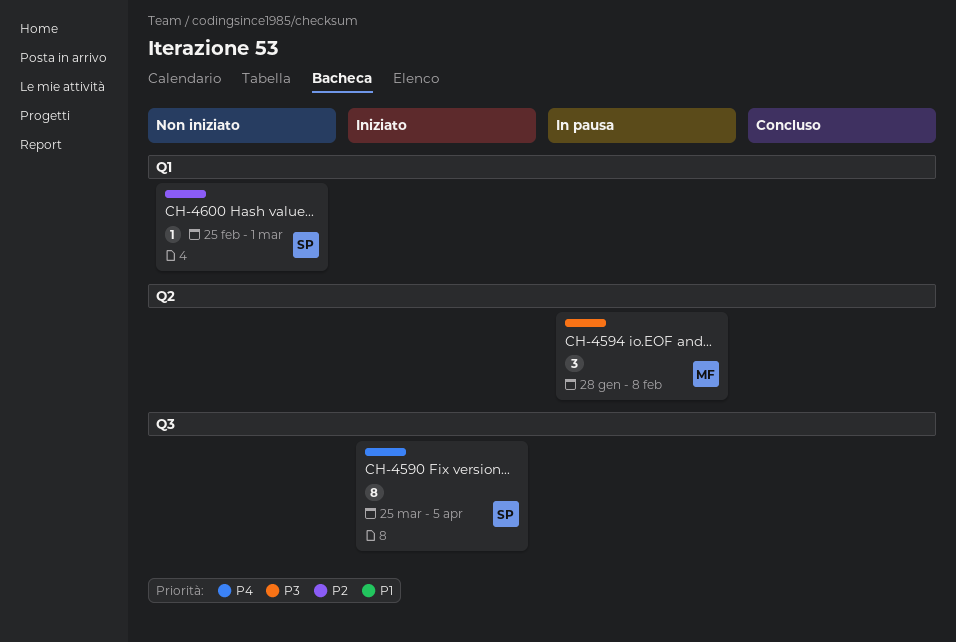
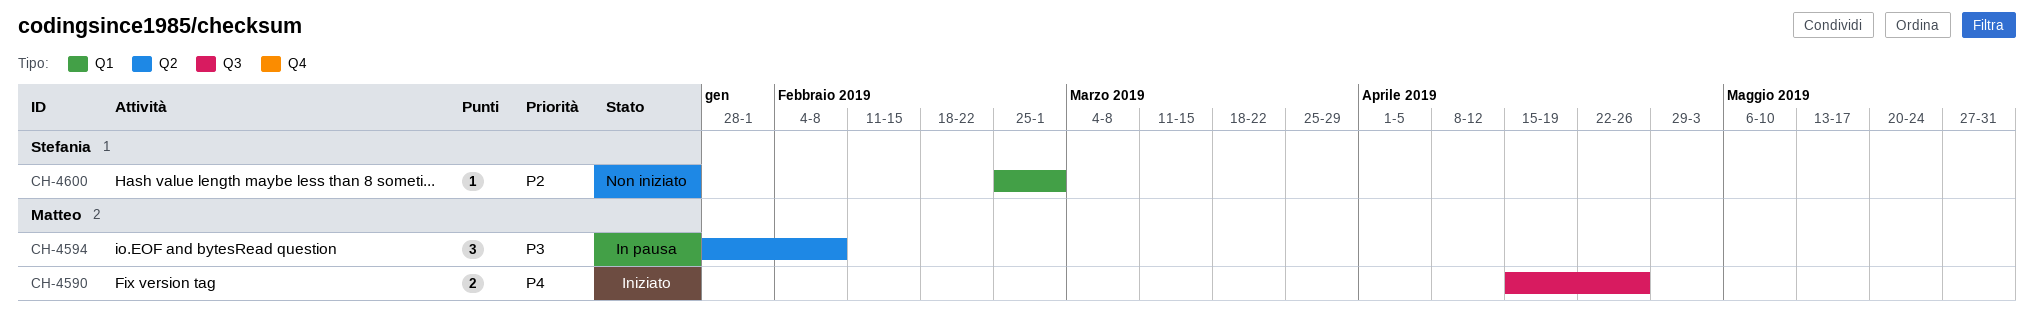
CH-4590, owner: Stefania -> Matteo
CH-4590, estimate: 8 -> 2
CH-4590, start: Mar 25 -> Apr 15
CH-4590, due: Apr 5 -> Apr 26

